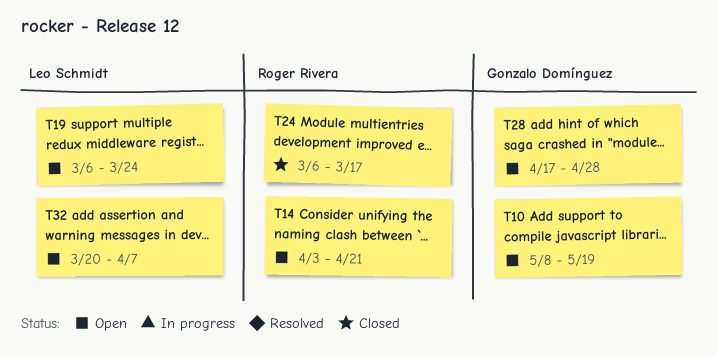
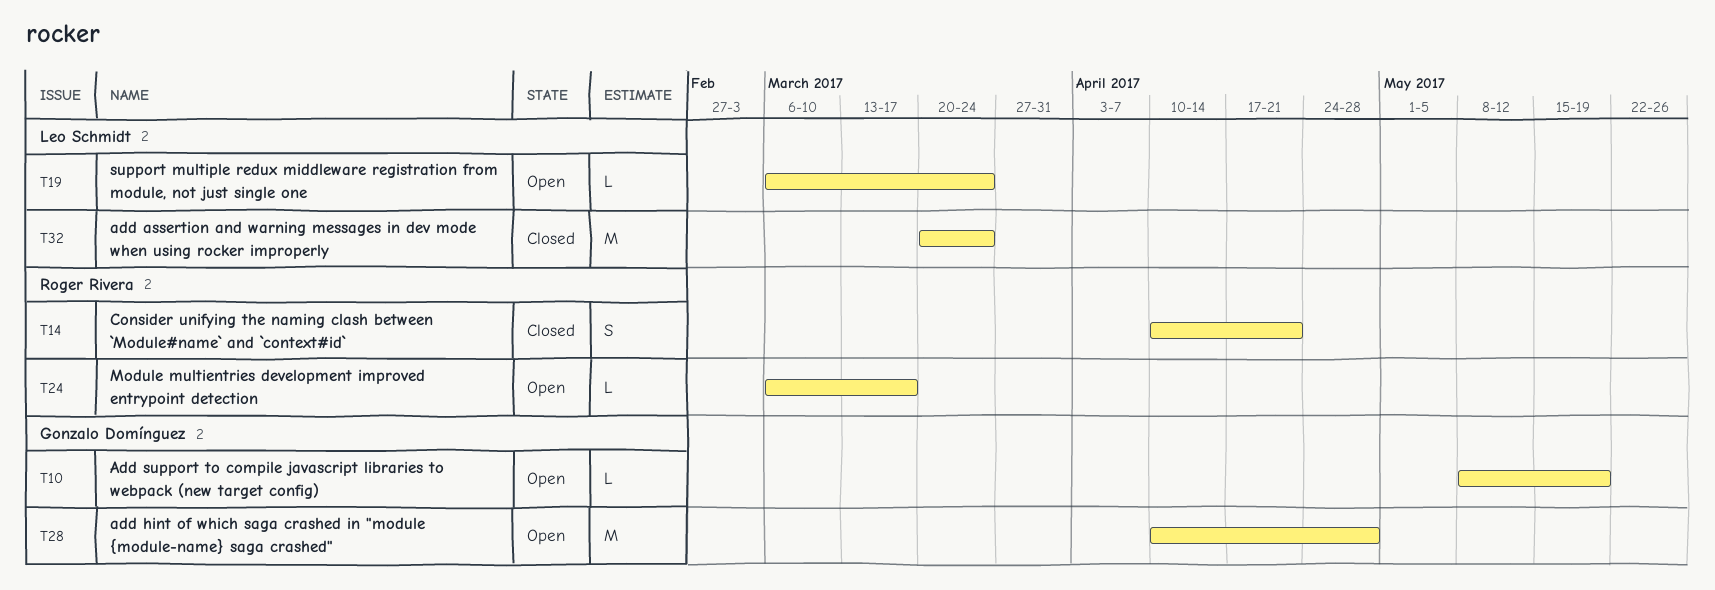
T14, status: Open -> Closed
T14, start: Apr 3 -> Apr 10
T24, status: Closed -> Open
T28, start: Apr 17 -> Apr 10
T32, status: Open -> Closed
T32, due: Apr 7 -> Mar 24

